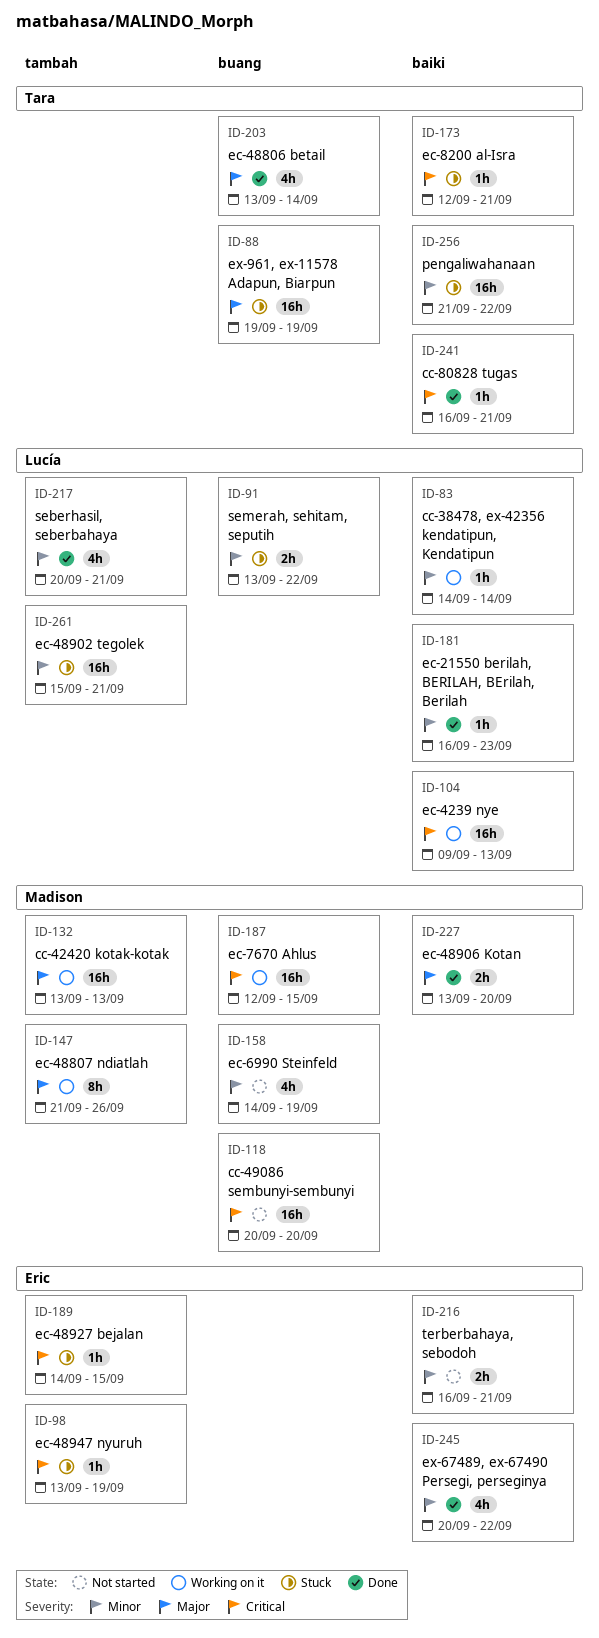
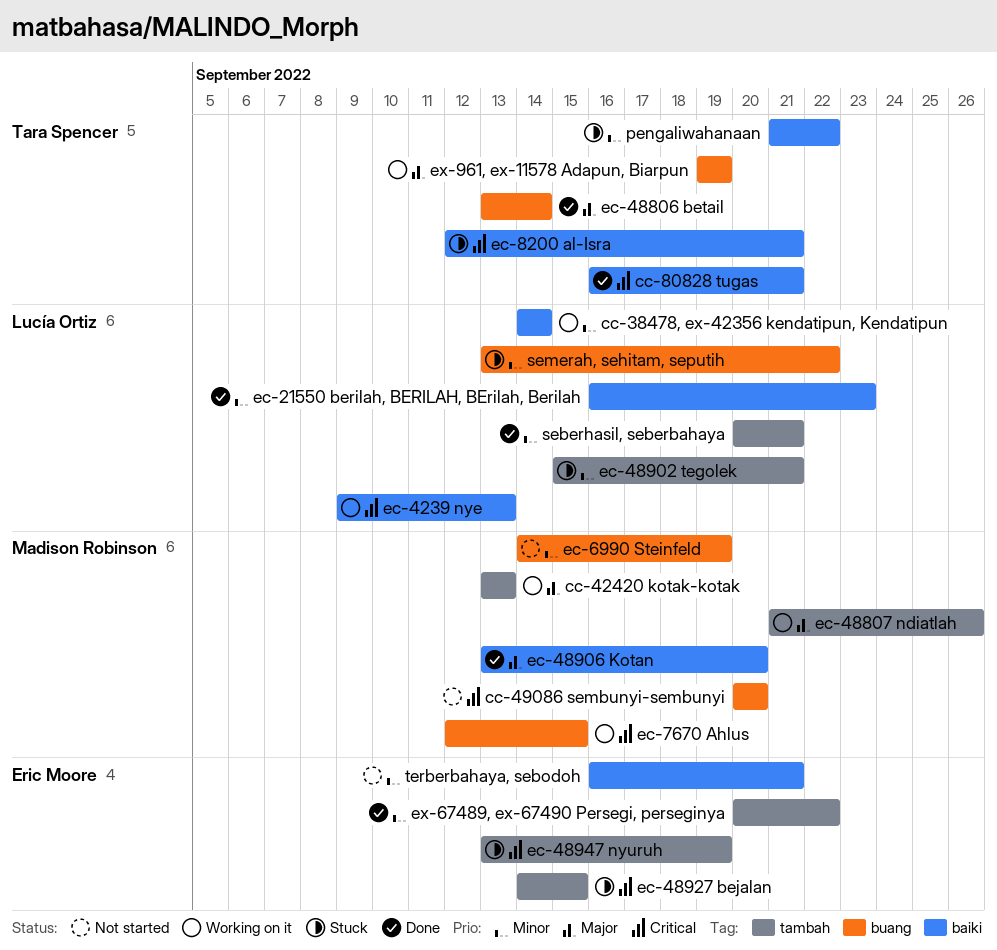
ex-67489, ex-67490 Persegi, perseginya, label: baiki -> tambah
ex-961, ex-11578 Adapun, Biarpun, status: Stuck -> Working on it

